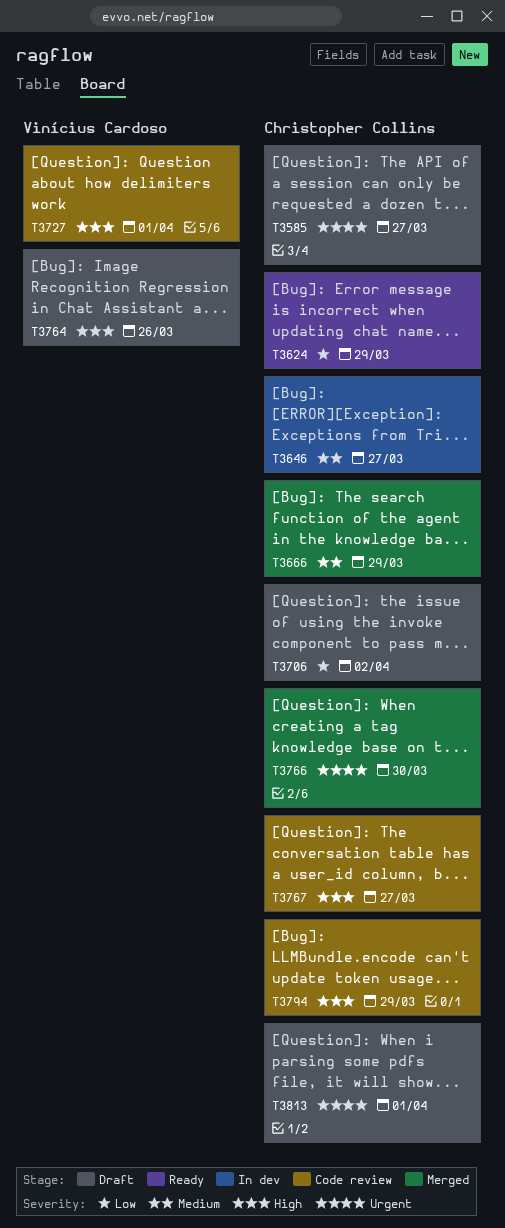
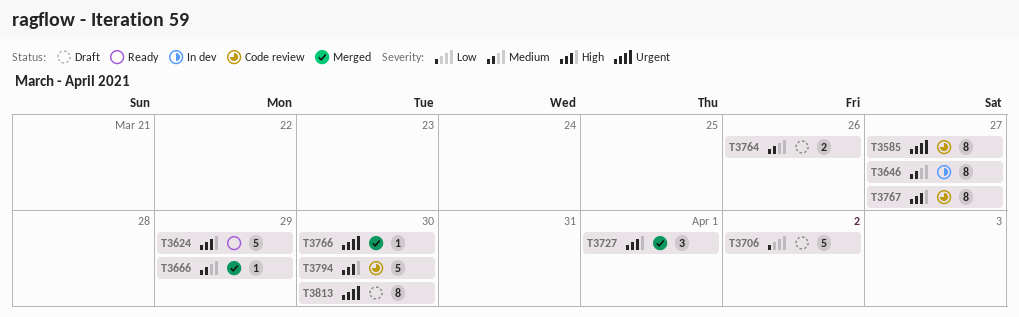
T3585, status: Draft -> Code review
T3624, priority: Low -> High
T3727, status: Code review -> Merged
T3764, priority: High -> Medium
T3794, due: Mar 29 -> Mar 30
T3813, due: Apr 1 -> Mar 30

